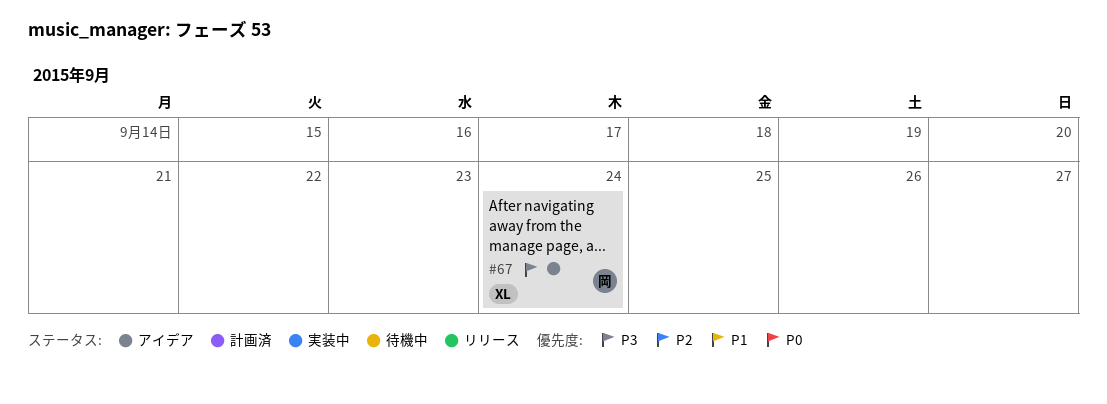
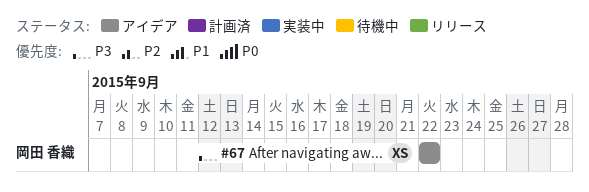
#67, estimate: XL -> XS
#67, due: Sep 24 -> Sep 22

